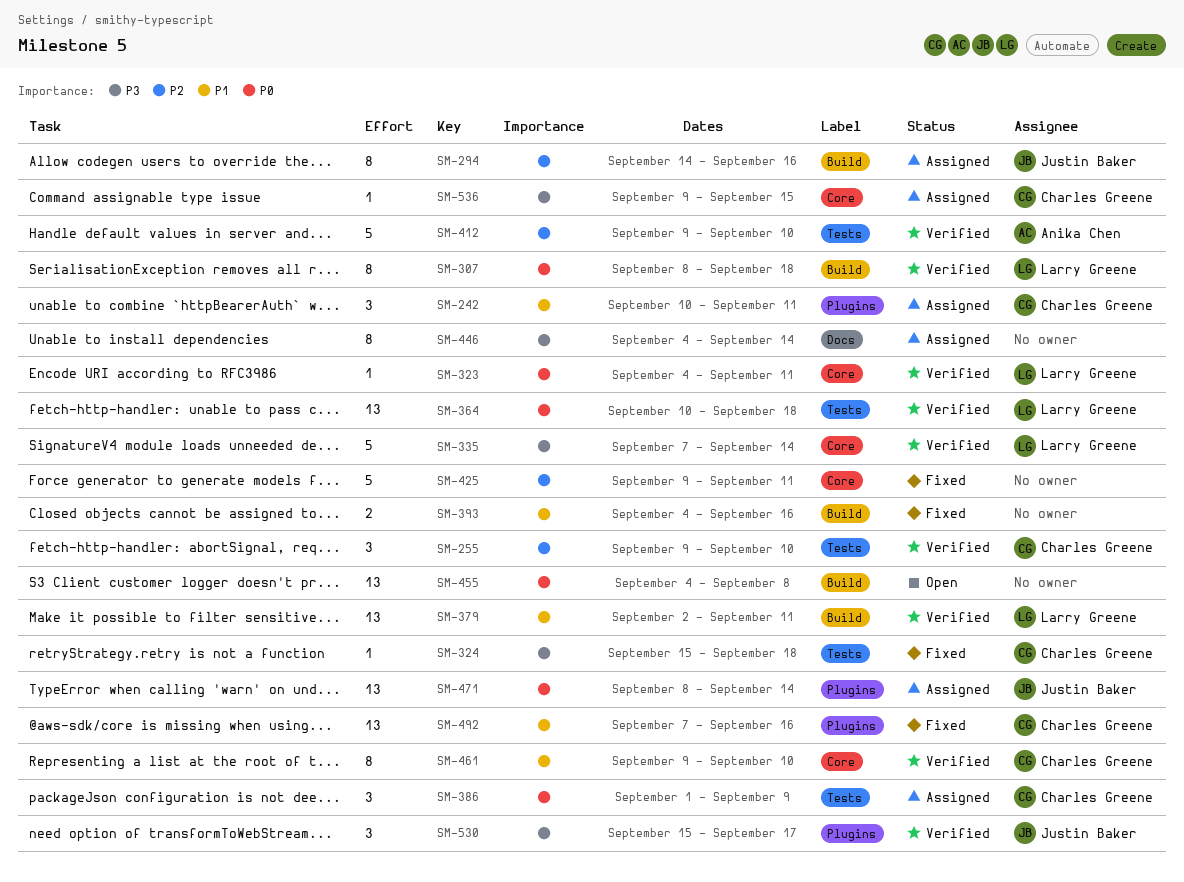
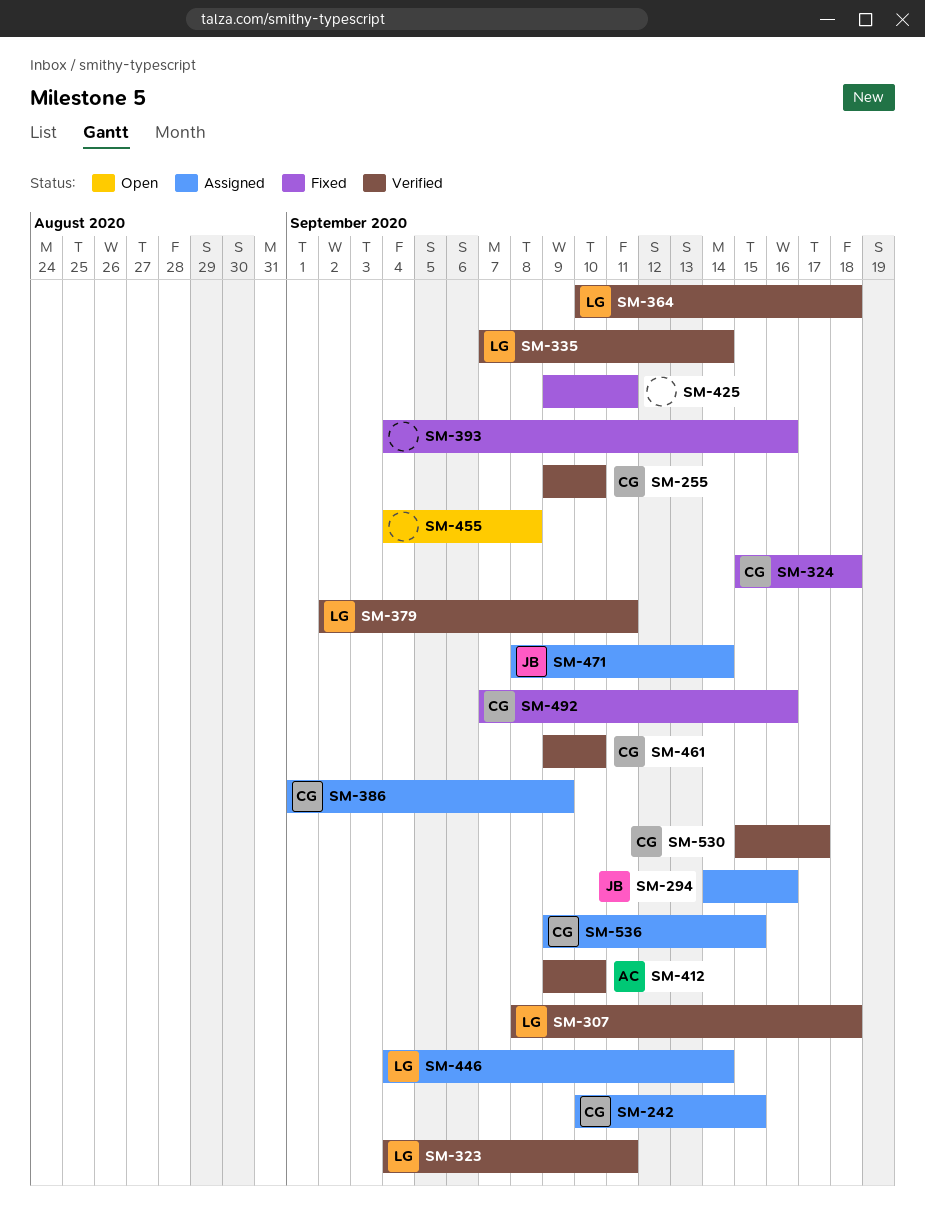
SM-242, due: Sep 11 -> Sep 15
SM-446, owner: none -> Larry Greene
SM-530, owner: Justin Baker -> Charles Greene

